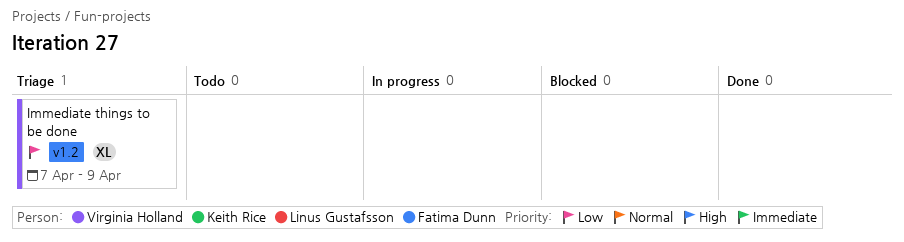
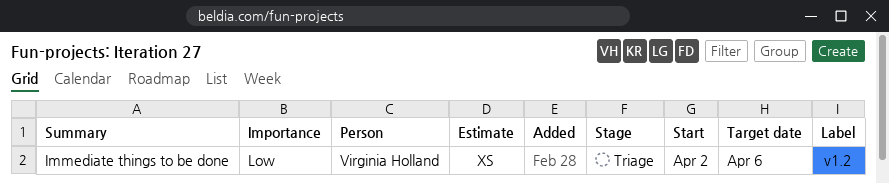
Immediate things to be done, estimate: XL -> XS
Immediate things to be done, start: Apr 7 -> Apr 2
Immediate things to be done, due: Apr 9 -> Apr 6

